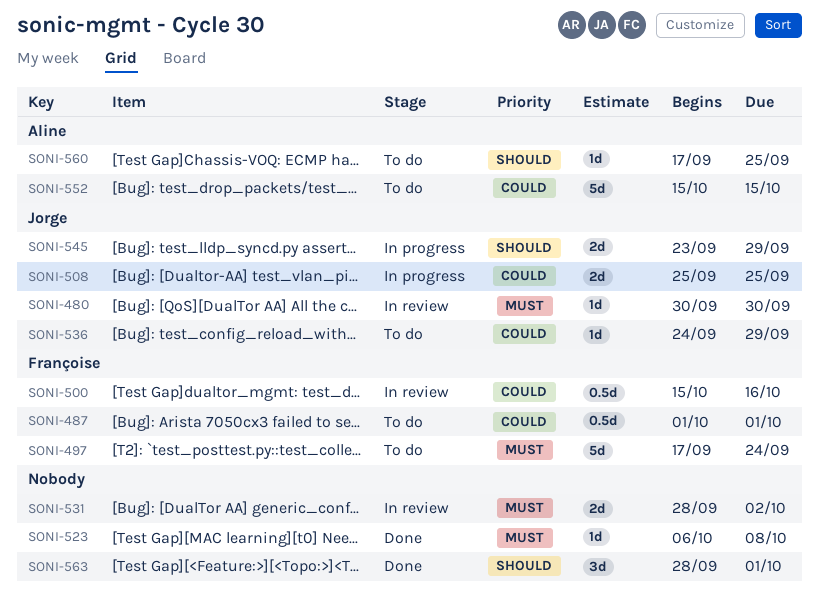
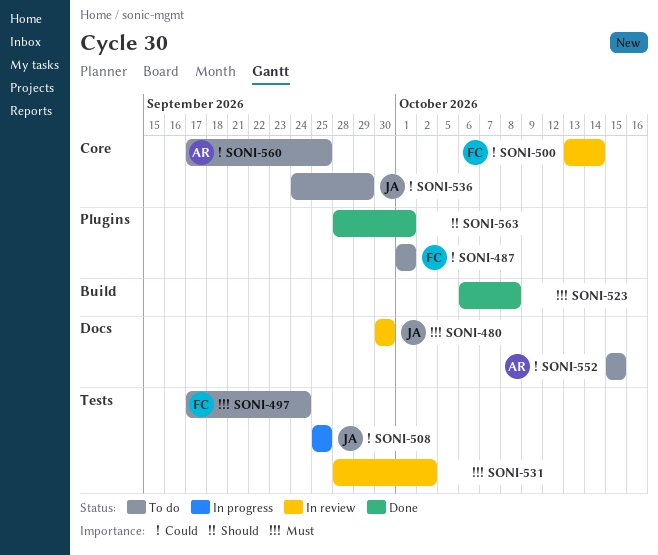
SONI-500, start: Oct 15 -> Oct 13
SONI-500, due: Oct 16 -> Oct 14
SONI-545: present -> none
SONI-560, priority: Should -> Could

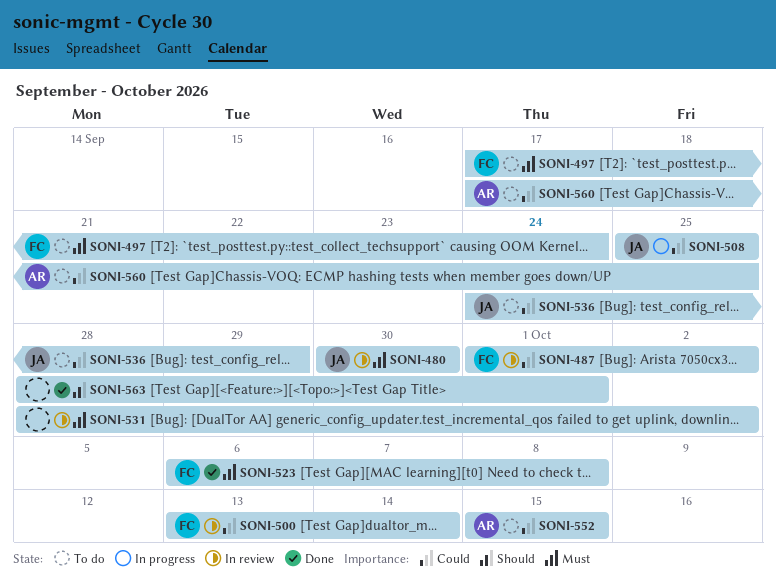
SONI-487, status: To do -> In review
SONI-487, due: Oct 1 -> Oct 2
SONI-523, owner: none -> FC

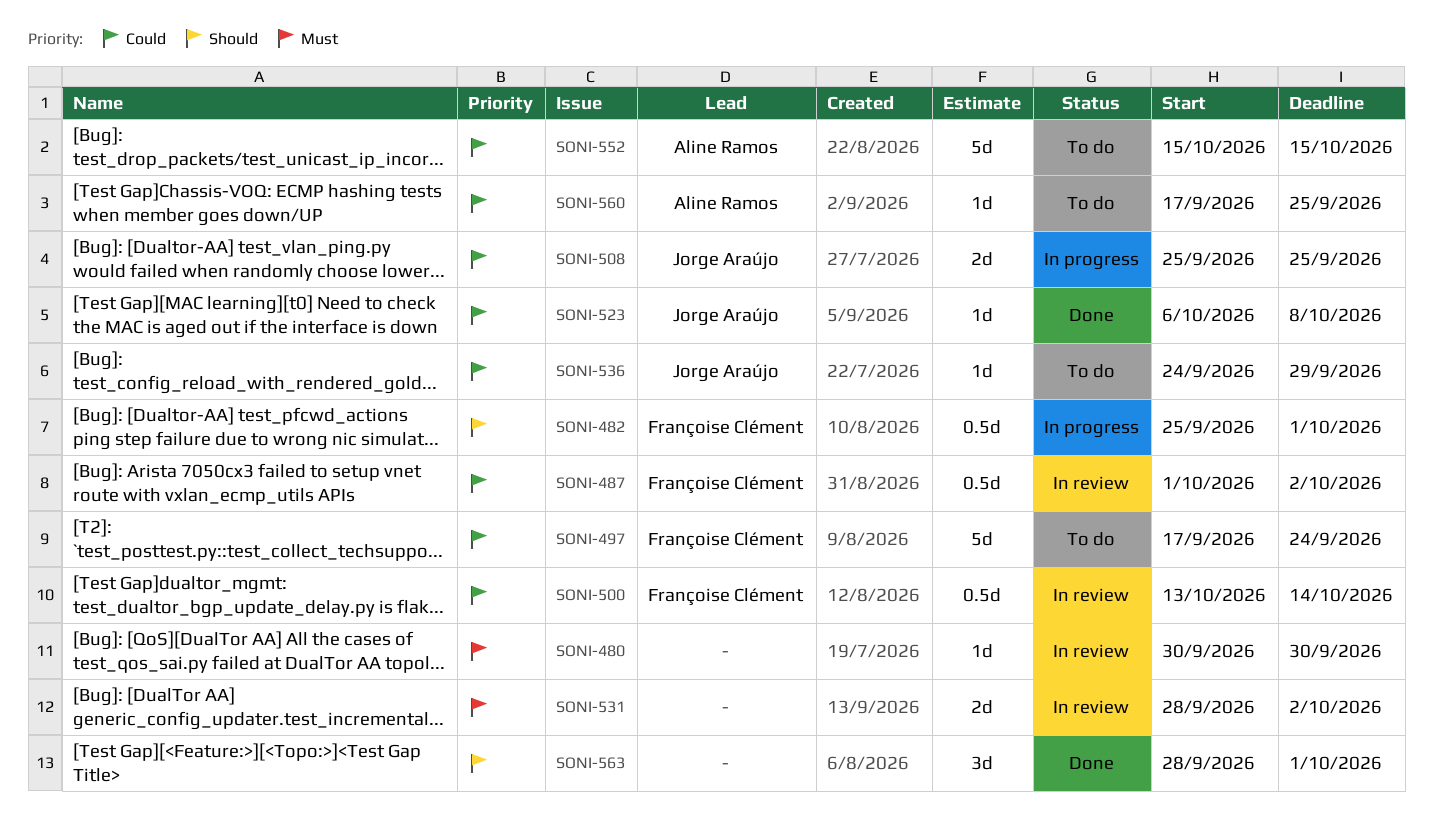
SONI-480, owner: Jorge Araújo -> none
SONI-482: none -> present
SONI-497, priority: Must -> Could
SONI-523, owner: Françoise Clément -> Jorge Araújo
SONI-523, priority: Must -> Could

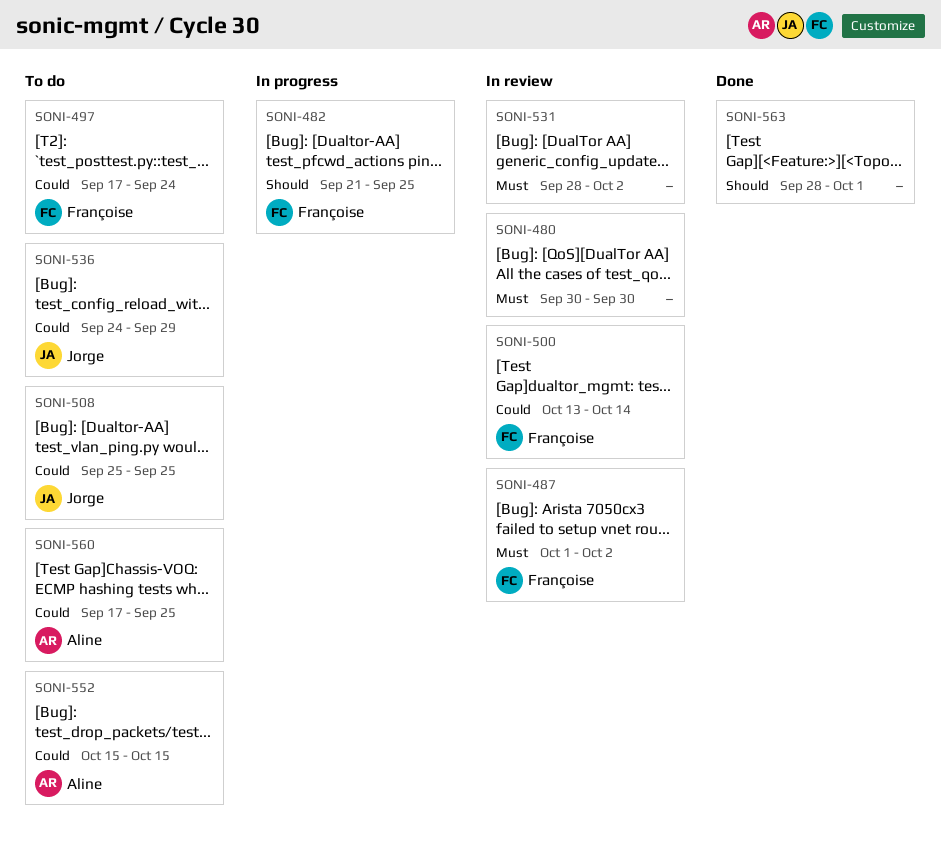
SONI-482, start: Sep 25 -> Sep 21
SONI-482, due: Oct 1 -> Sep 25
SONI-487, priority: Could -> Must
SONI-508, status: In progress -> To do
SONI-523: present -> none

